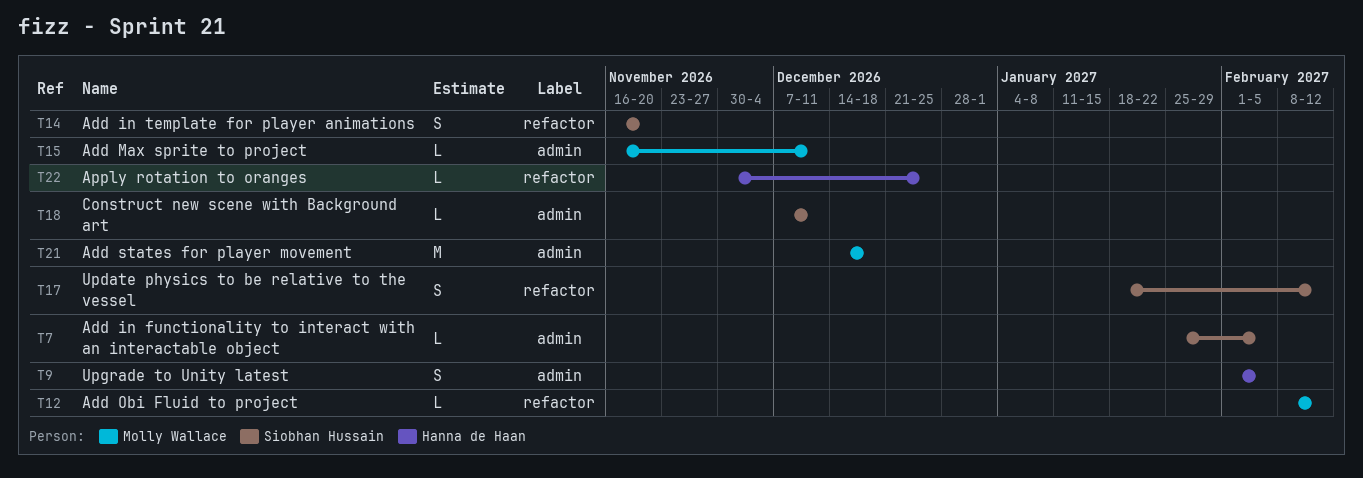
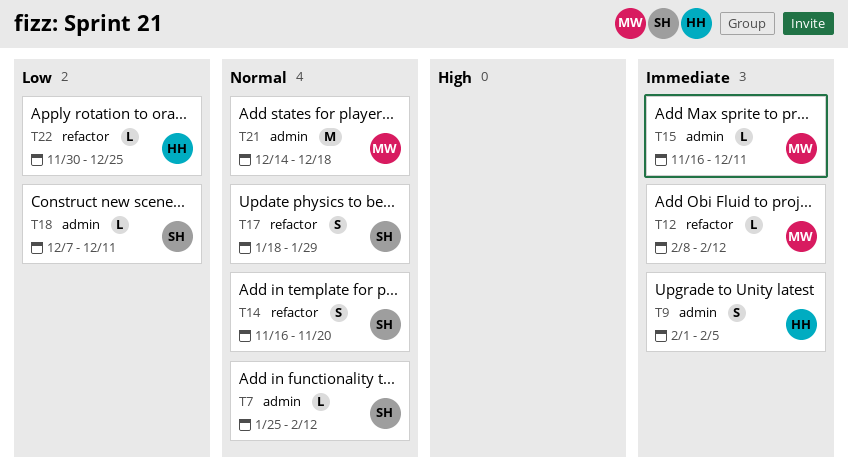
T7, due: Feb 5 -> Feb 12
T17, due: Feb 12 -> Jan 29

